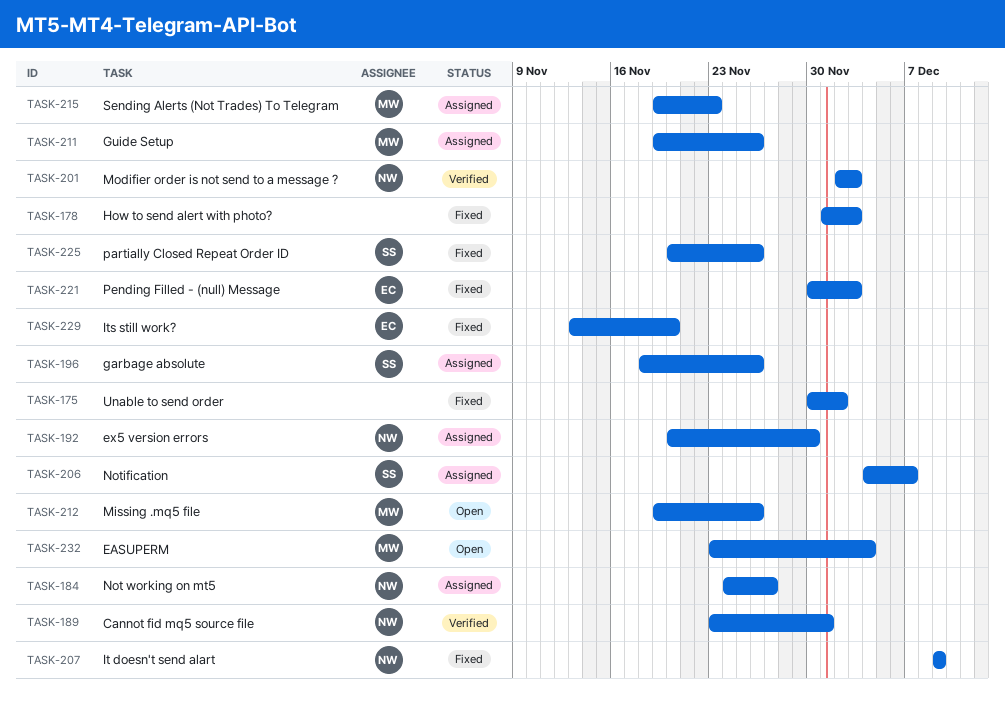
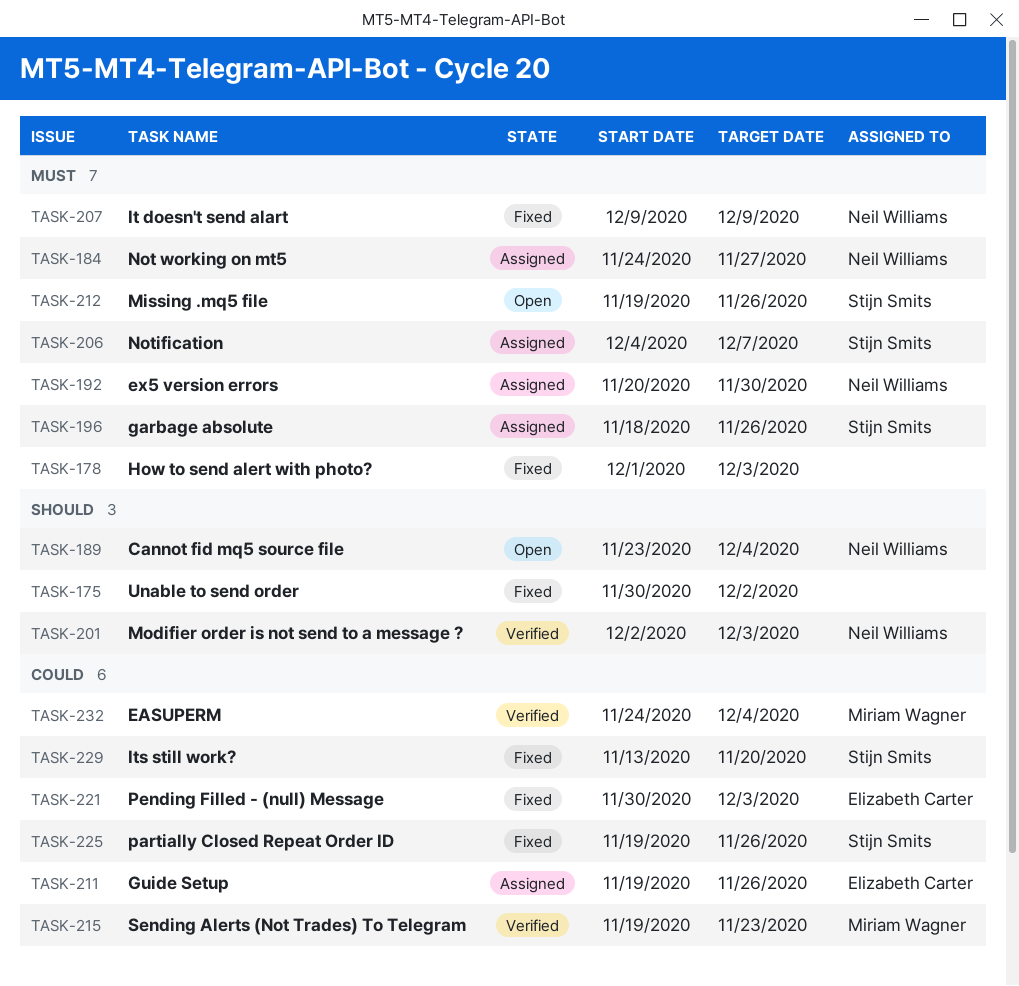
TASK-189, status: Verified -> Open
TASK-189, due: Dec 1 -> Dec 4
TASK-211, owner: Miriam Wagner -> Elizabeth Carter
TASK-212, owner: Miriam Wagner -> Stijn Smits
TASK-215, status: Assigned -> Verified
TASK-225, start: Nov 20 -> Nov 19
TASK-229, owner: Elizabeth Carter -> Stijn Smits
TASK-232, status: Open -> Verified
TASK-232, start: Nov 23 -> Nov 24

